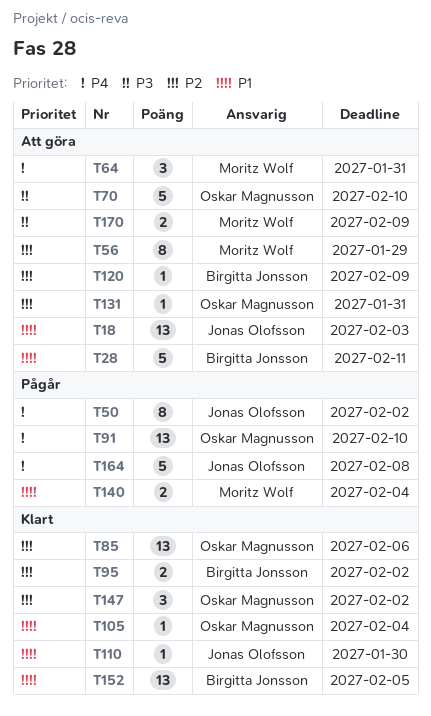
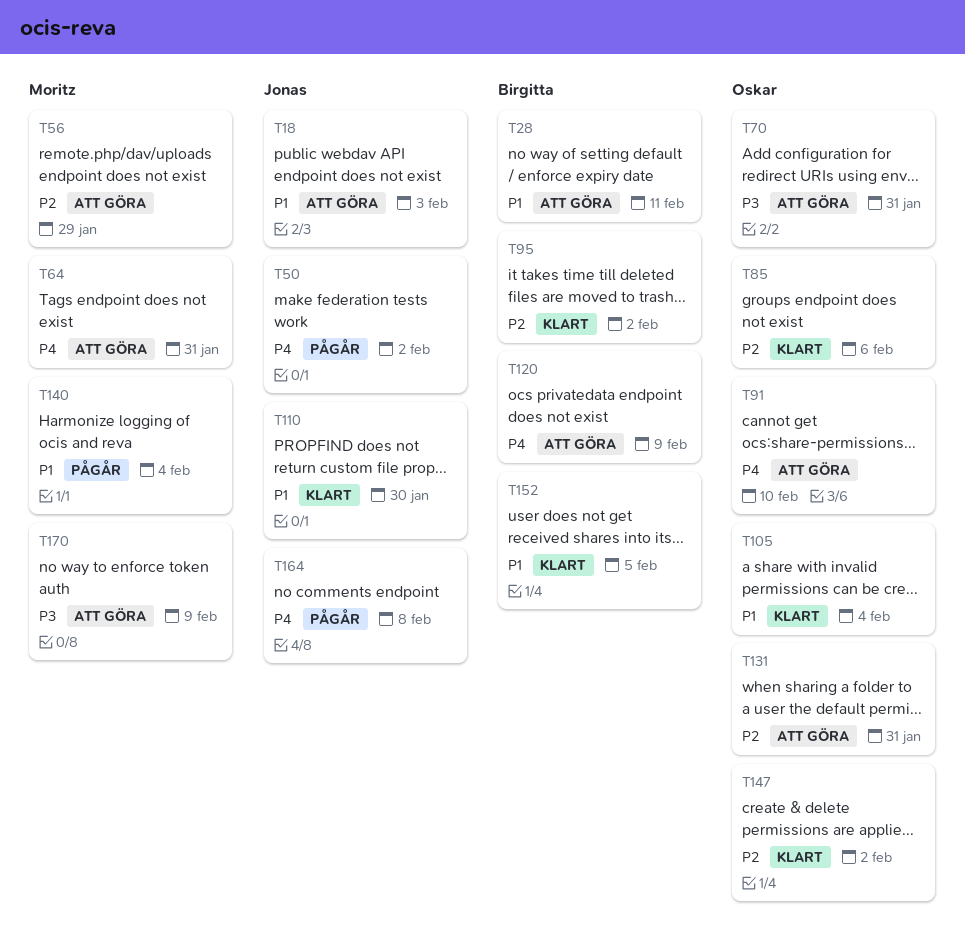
T70, due: Feb 10 -> Jan 31
T91, status: Pågår -> Att göra
T120, priority: P2 -> P4

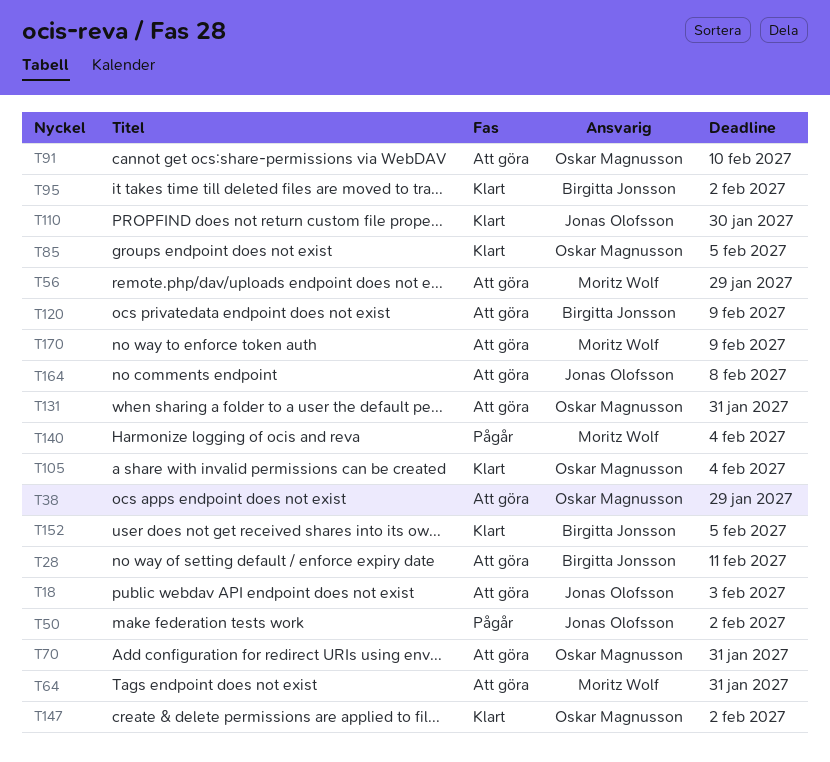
T38: none -> present
T85, due: Feb 6 -> Feb 5
T164, status: Pågår -> Att göra

